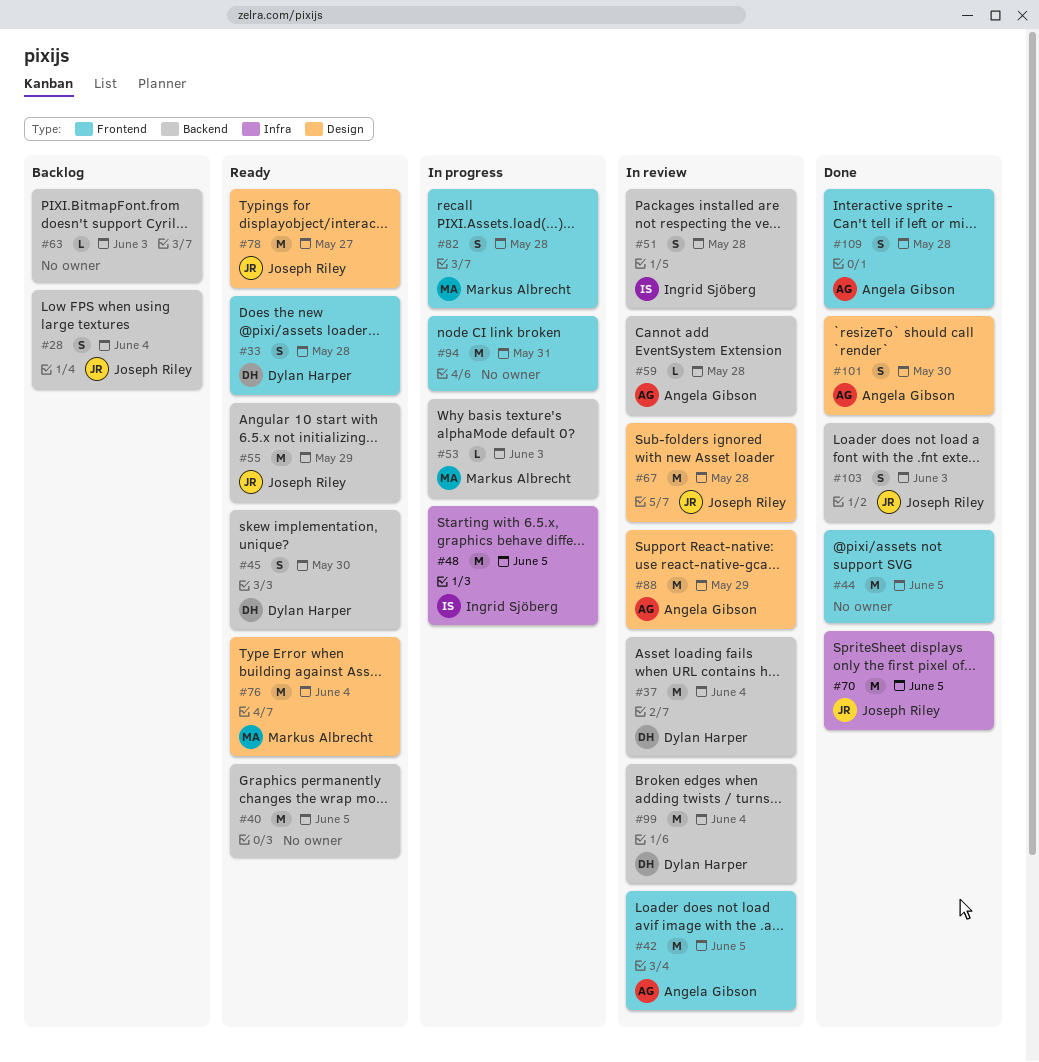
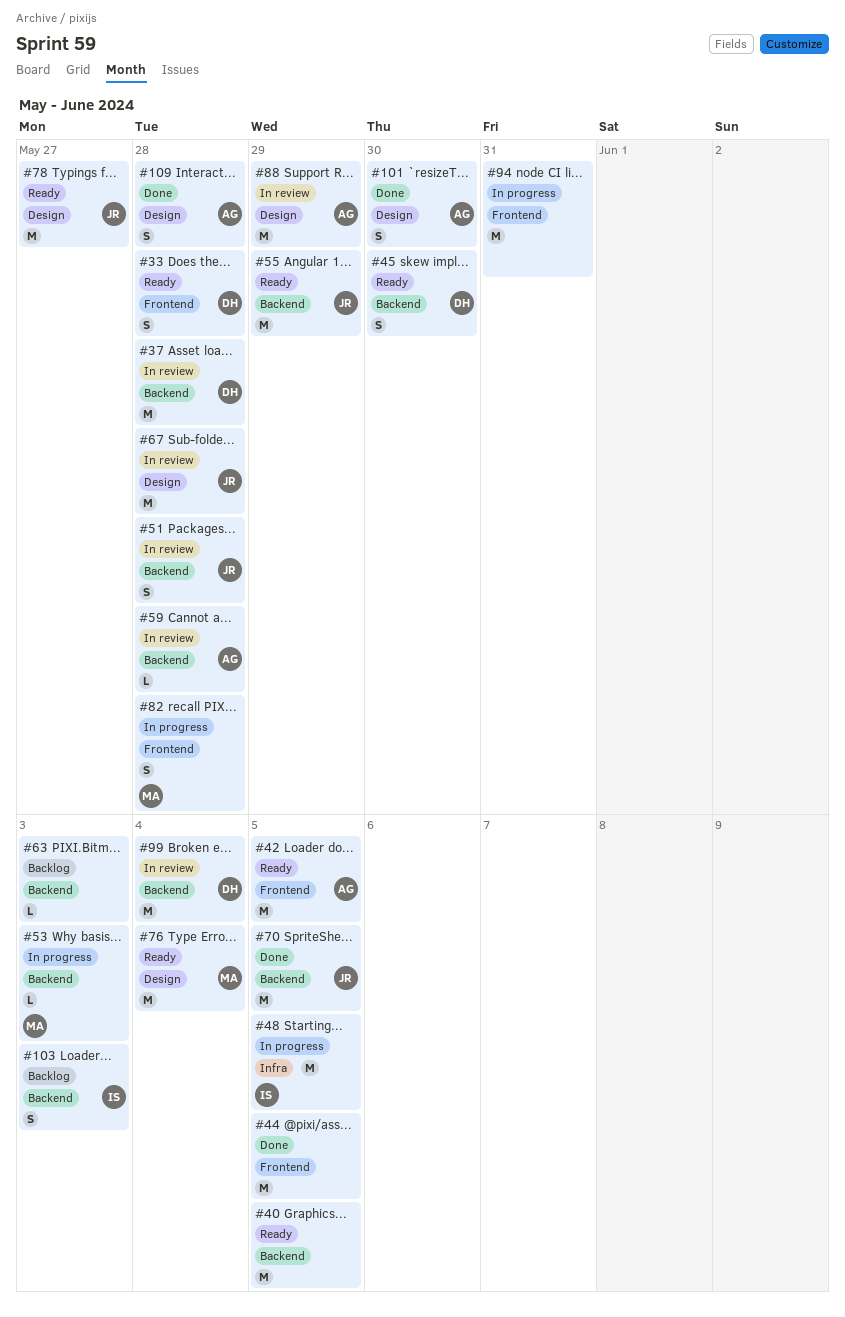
#28: present -> none
#37, due: Jun 4 -> May 28
#42, status: In review -> Ready
#51, owner: Ingrid Sjöberg -> Joseph Riley
#70, label: Infra -> Backend
#103, status: Done -> Backlog
#103, owner: Joseph Riley -> Ingrid Sjöberg
#109, label: Frontend -> Design

